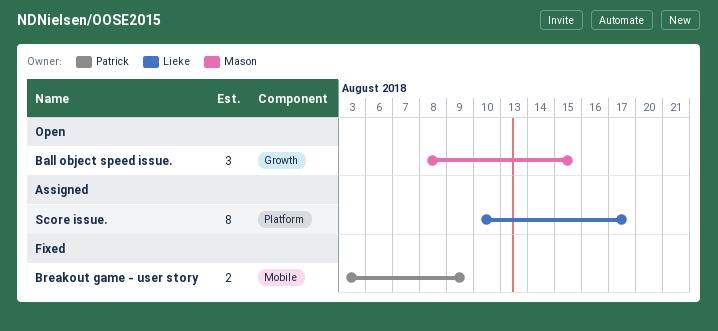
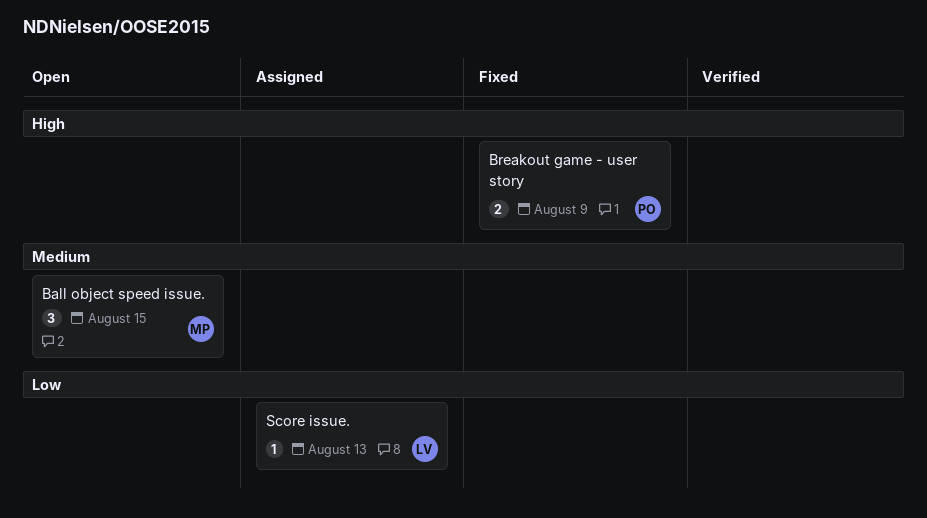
Score issue., estimate: 8 -> 1
Score issue., due: Aug 17 -> Aug 13

